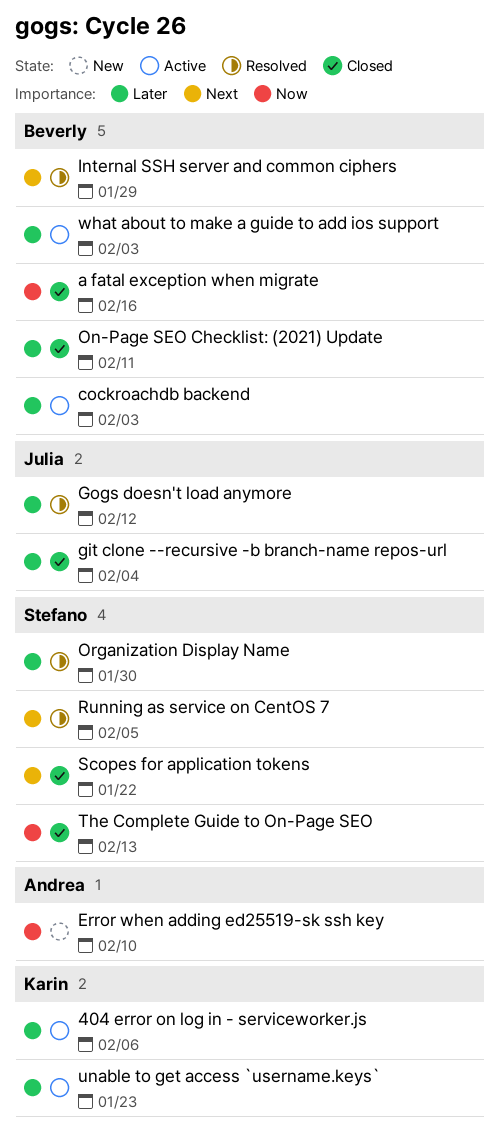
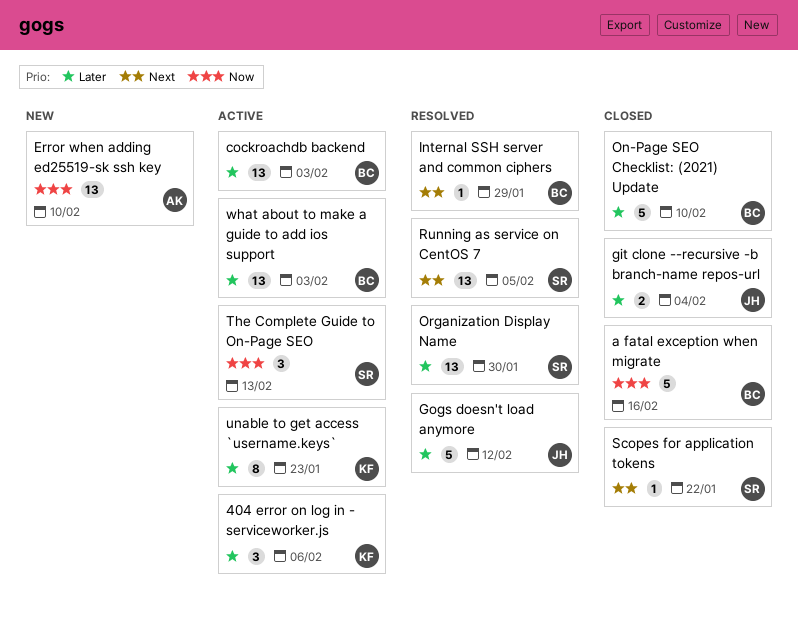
On-Page SEO Checklist: (2021) Update, due: Feb 11 -> Feb 10
The Complete Guide to On-Page SEO, status: Closed -> Active

